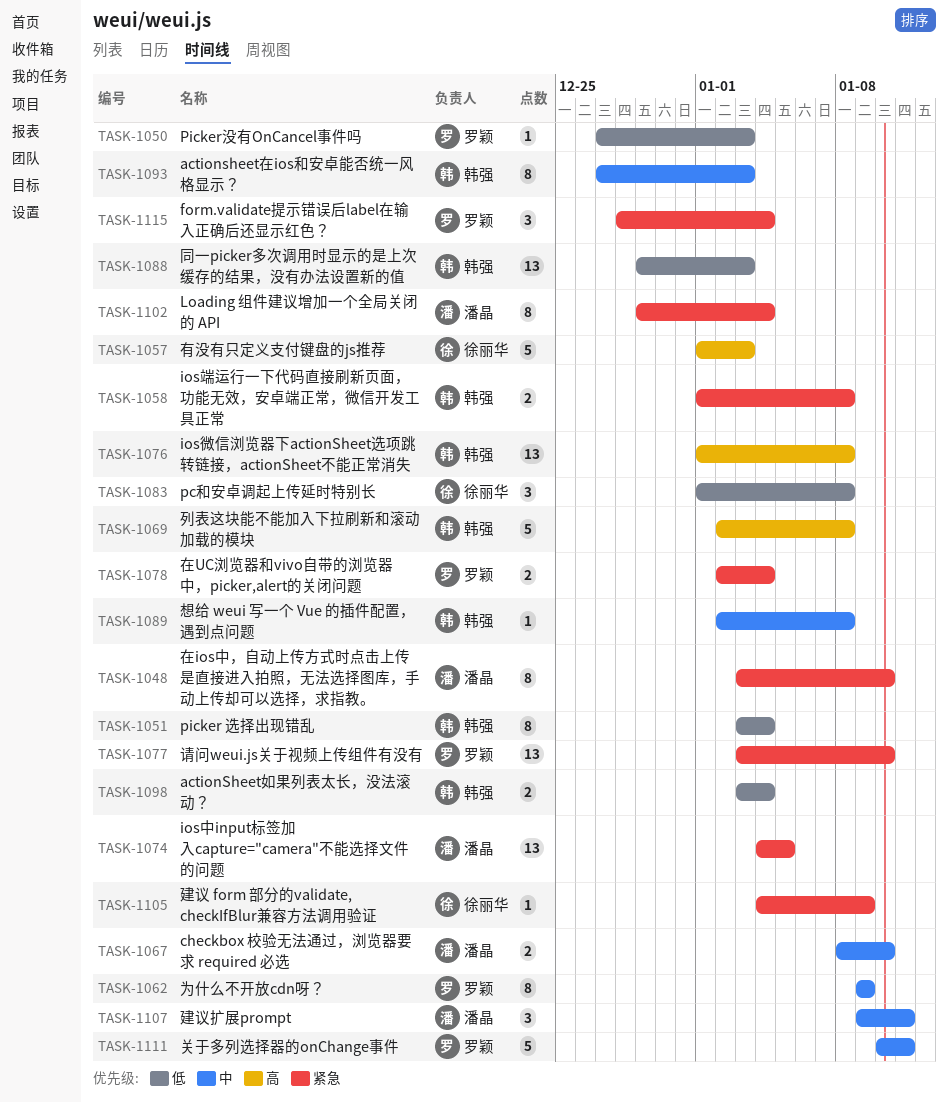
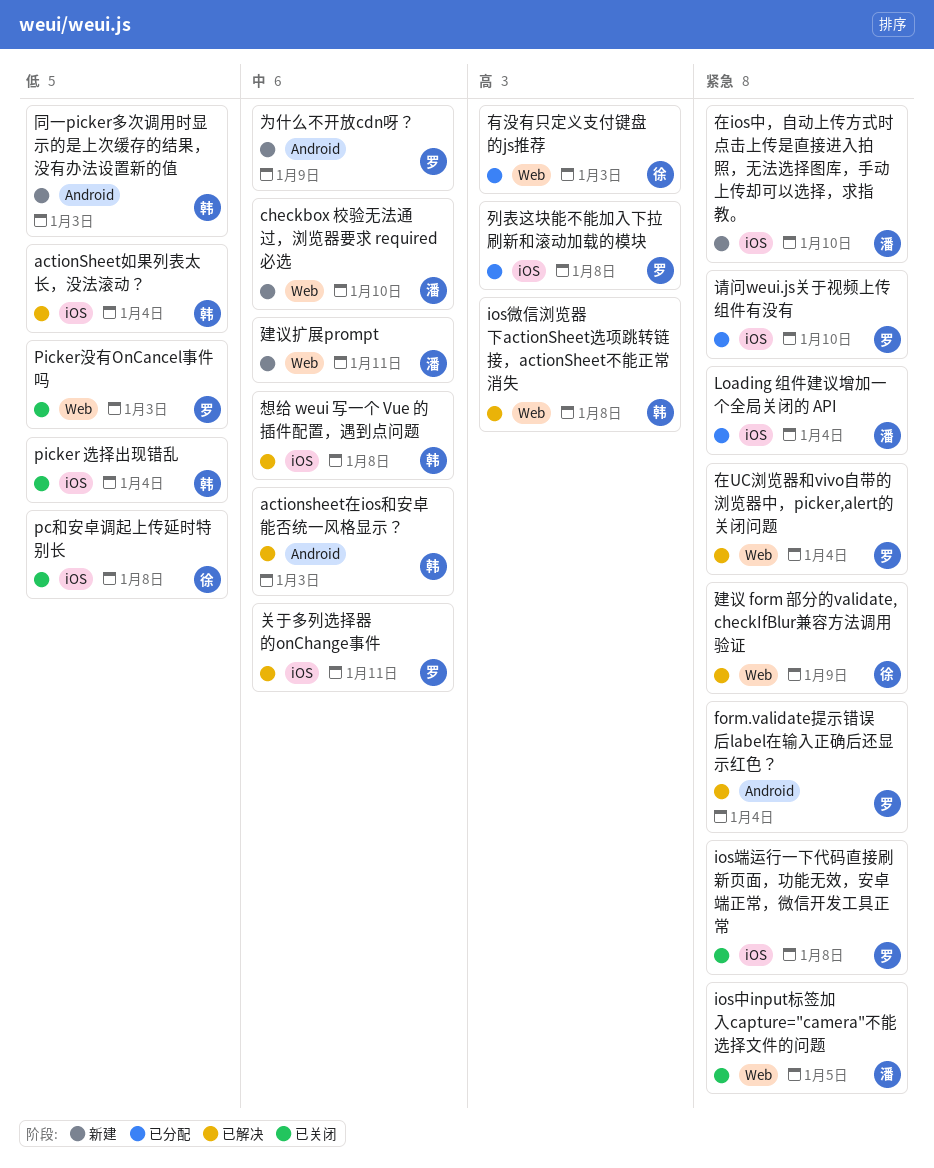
ios端运行一下代码直接刷新页面，功能无效，安卓端正常，微信开发工具正常, owner: 韩强 -> 罗颖
列表这块能不能加入下拉刷新和滚动加载的模块, owner: 韩强 -> 罗颖

